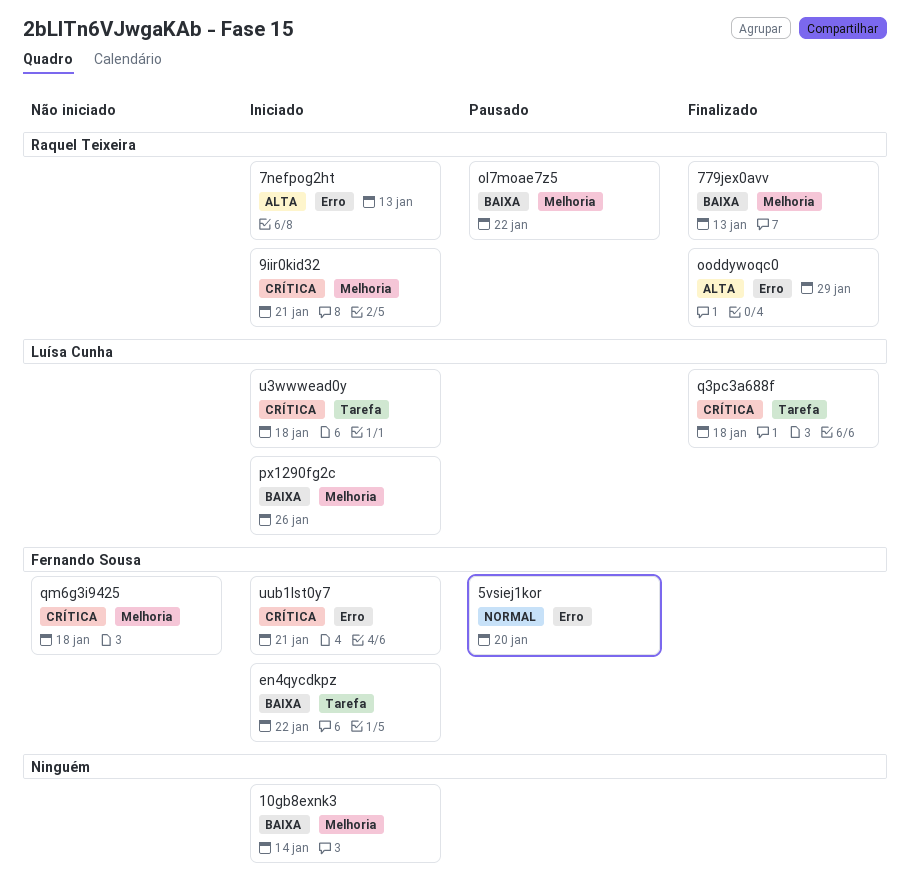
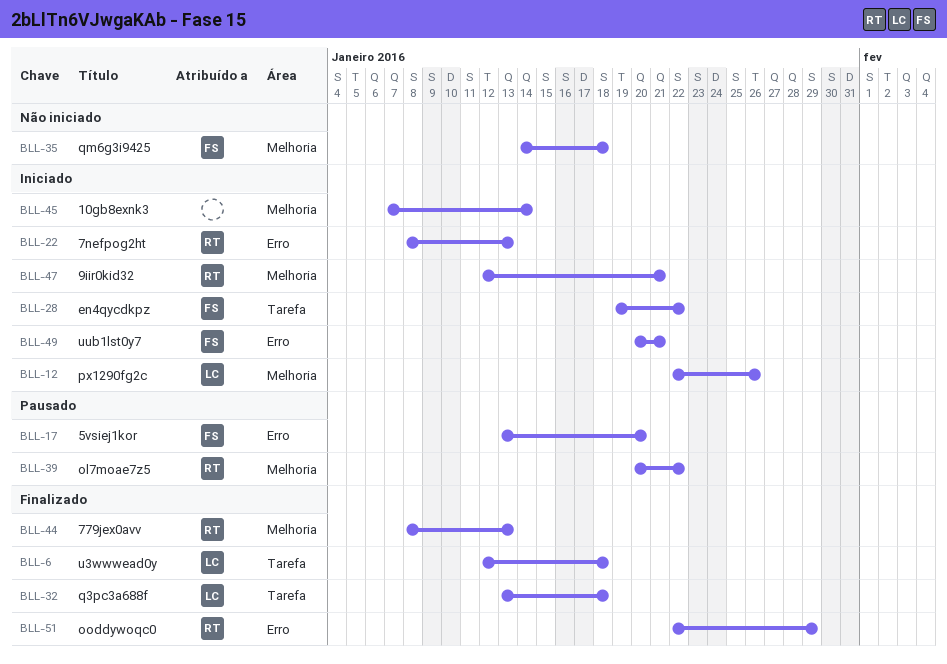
u3wwwead0y, status: Iniciado -> Finalizado

